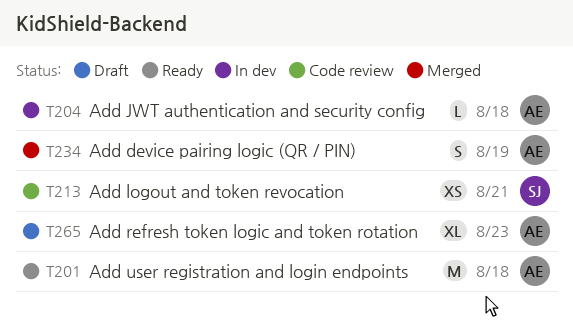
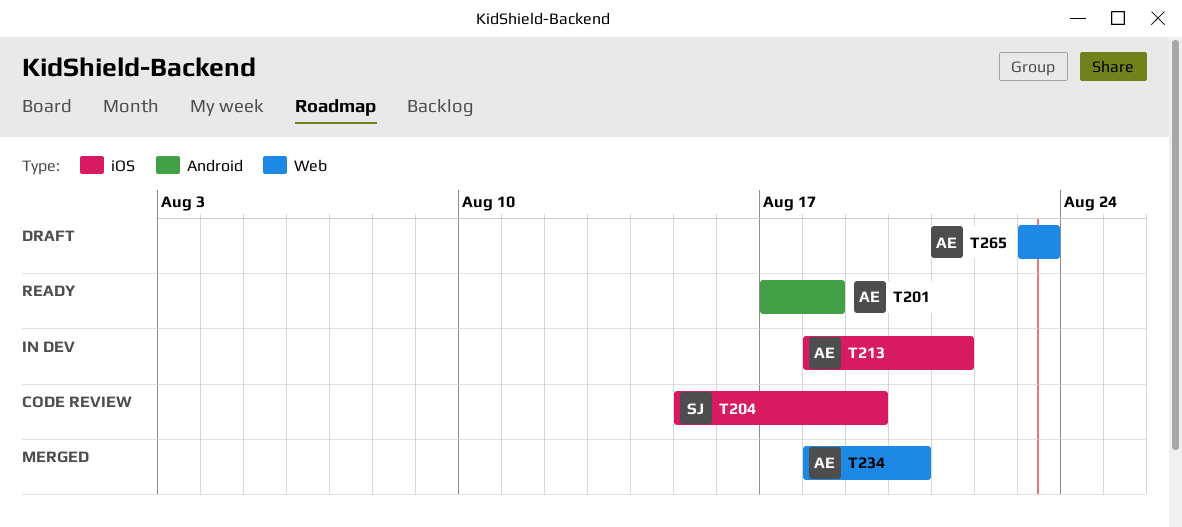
T204, status: In dev -> Code review
T204, owner: AE -> SJ
T204, due: Aug 18 -> Aug 19
T213, status: Code review -> In dev
T213, owner: SJ -> AE
T234, due: Aug 19 -> Aug 20

